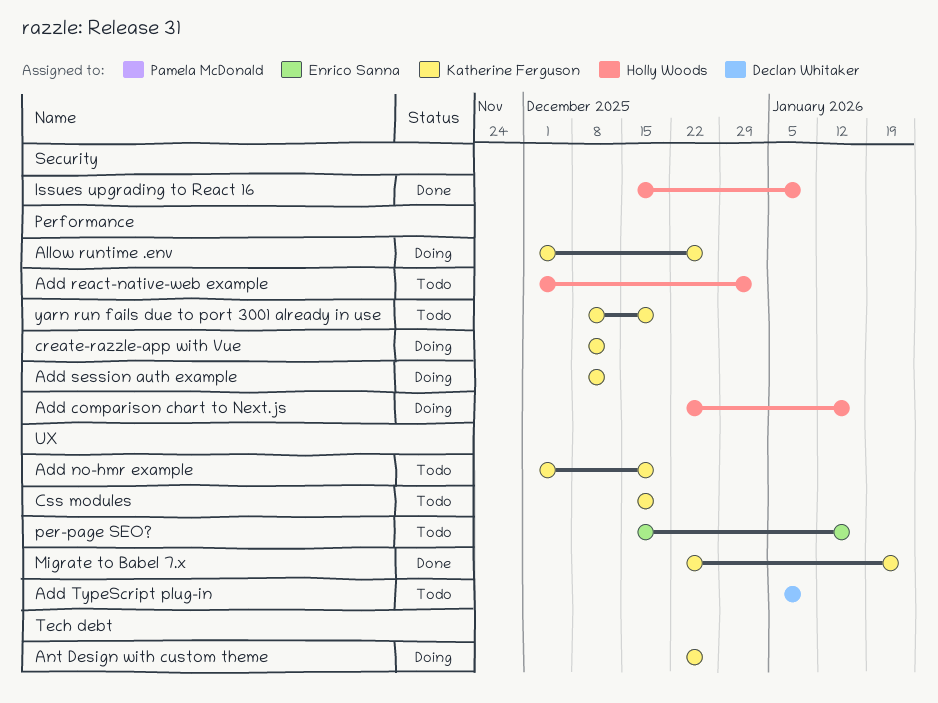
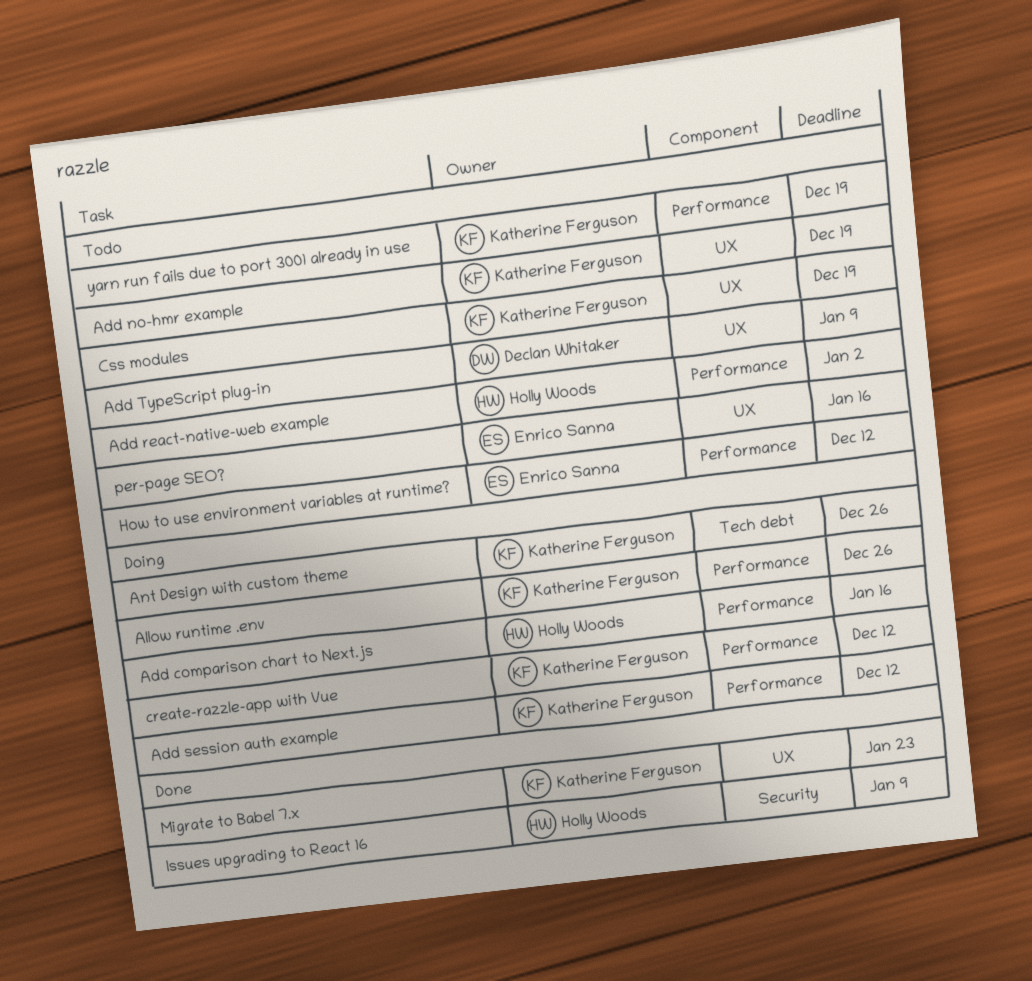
How to use environment variables at runtime?: none -> present

